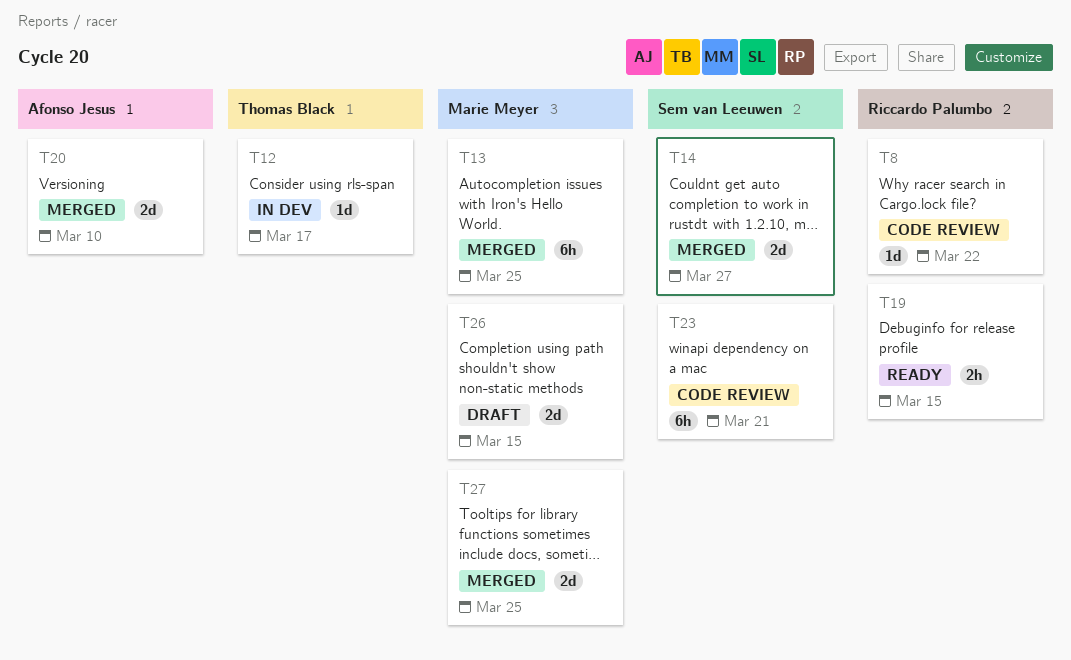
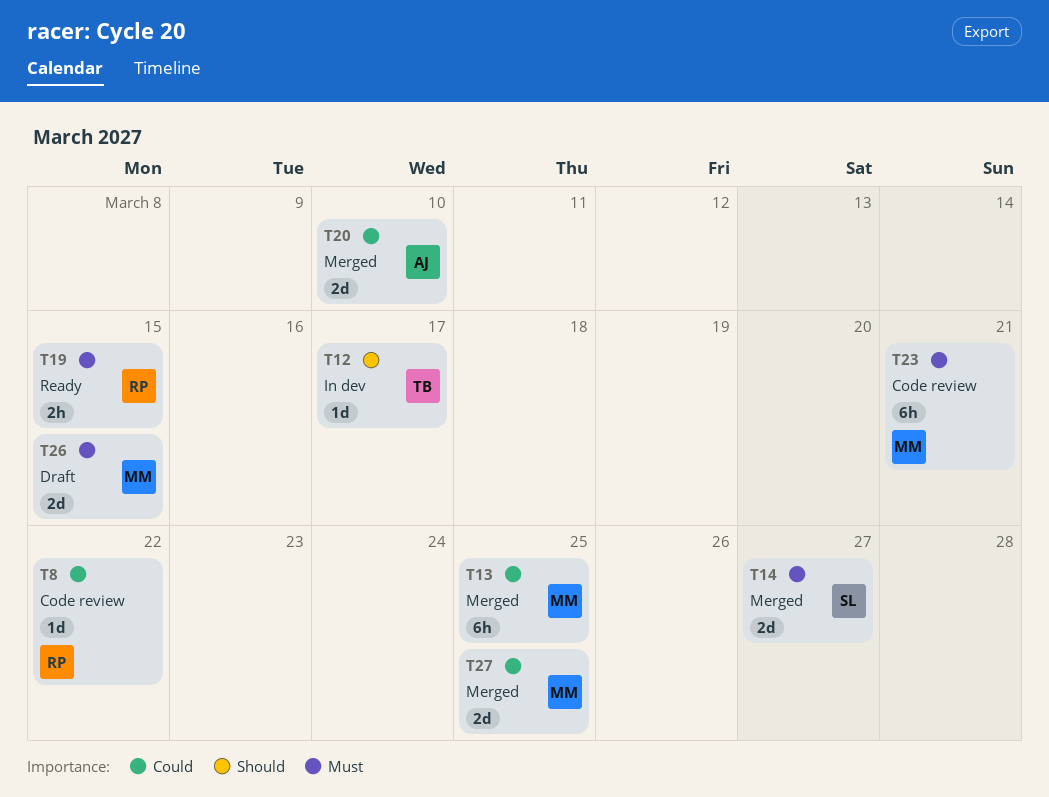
T23, owner: Sem van Leeuwen -> Marie Meyer

